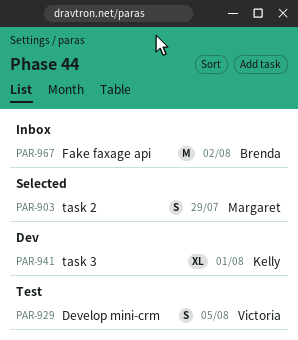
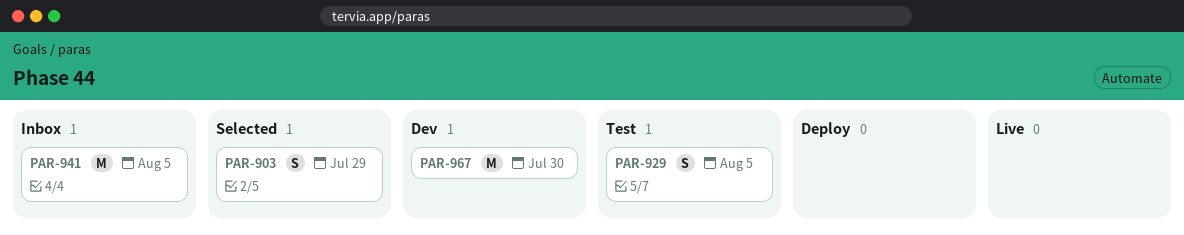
PAR-941, status: Dev -> Inbox
PAR-941, estimate: XL -> M
PAR-941, due: Aug 1 -> Aug 5
PAR-967, status: Inbox -> Dev
PAR-967, due: Aug 2 -> Jul 30

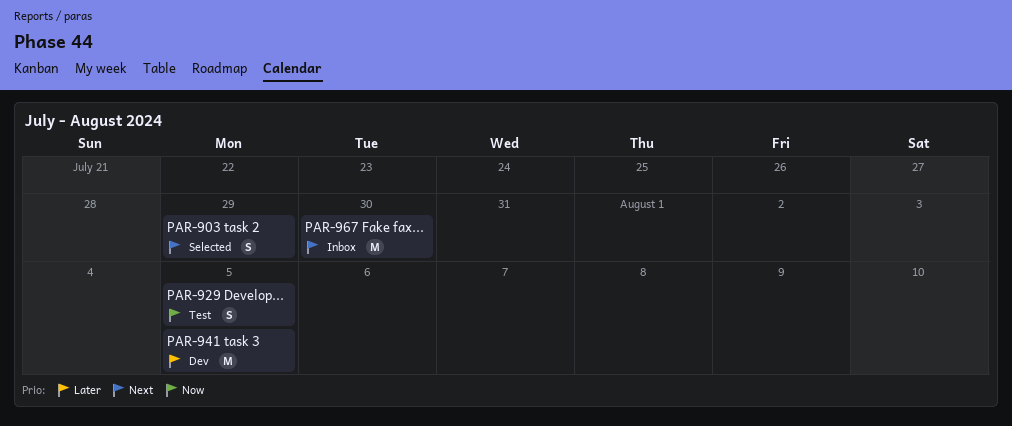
PAR-941, status: Inbox -> Dev
PAR-967, status: Dev -> Inbox

